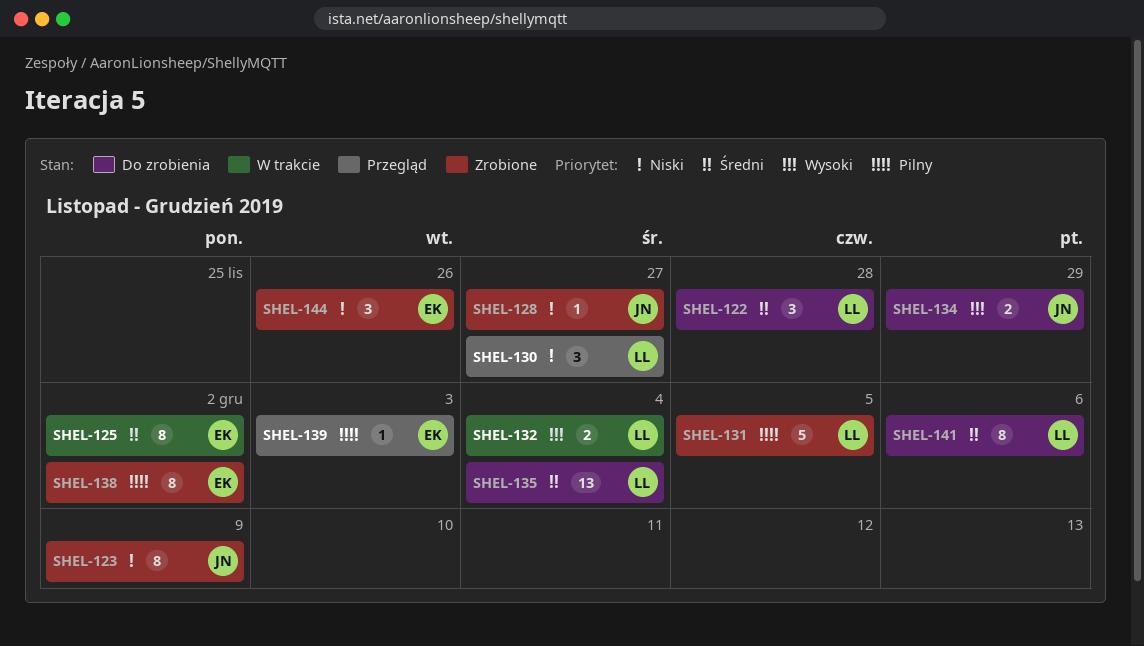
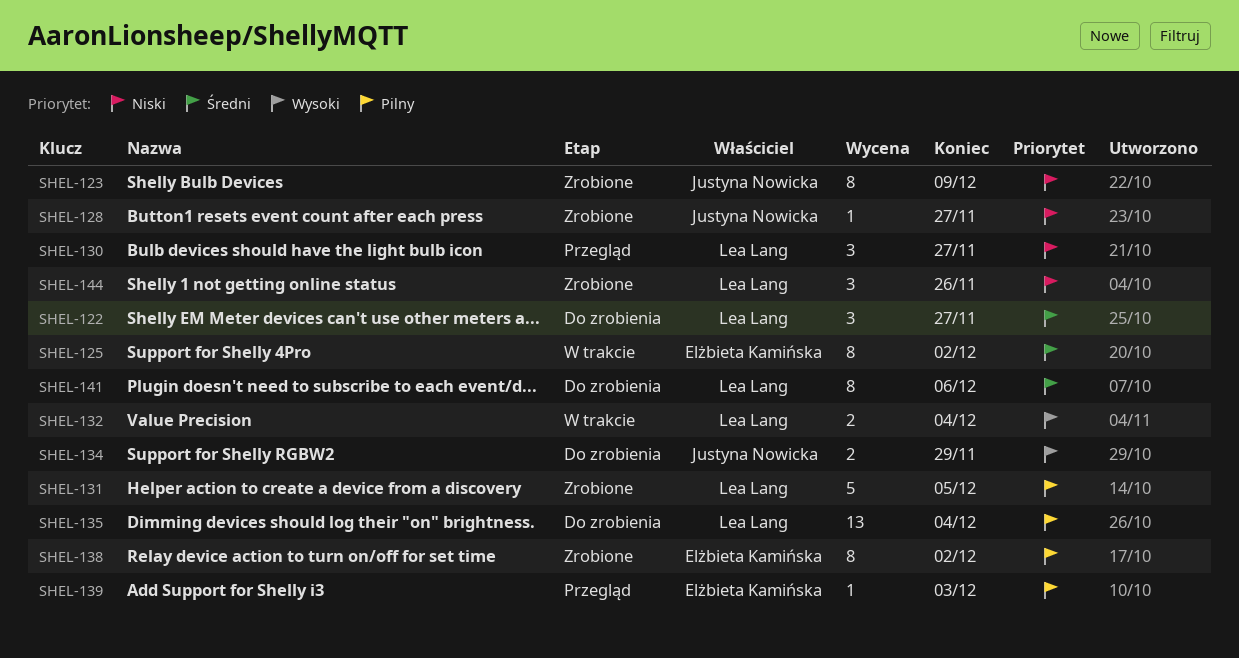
SHEL-122, due: Nov 28 -> Nov 27
SHEL-135, priority: Średni -> Pilny
SHEL-144, owner: Elżbieta Kamińska -> Lea Lang

